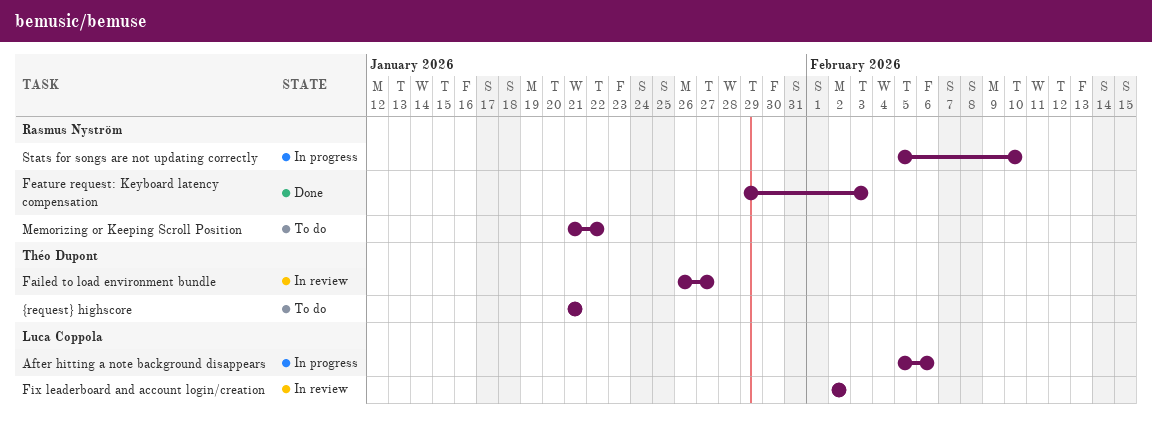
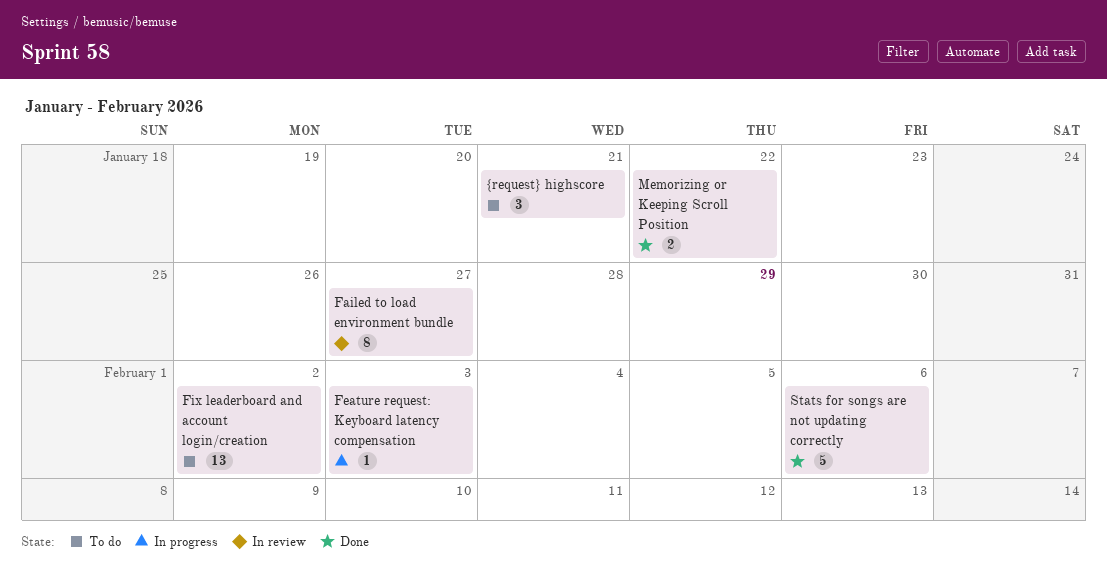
After hitting a note background disappears: present -> none
Feature request: Keyboard latency compensation, status: Done -> In progress
Fix leaderboard and account login/creation, status: In review -> To do
Memorizing or Keeping Scroll Position, status: To do -> Done
Stats for songs are not updating correctly, status: In progress -> Done
Stats for songs are not updating correctly, due: Feb 10 -> Feb 6

